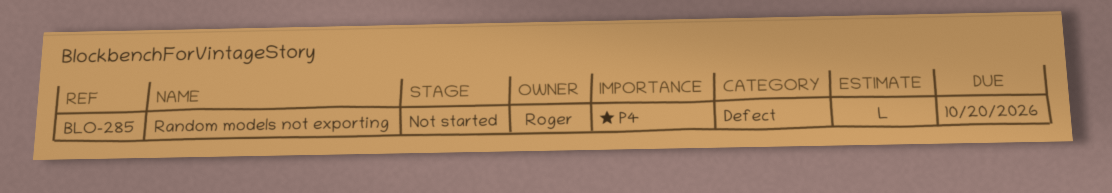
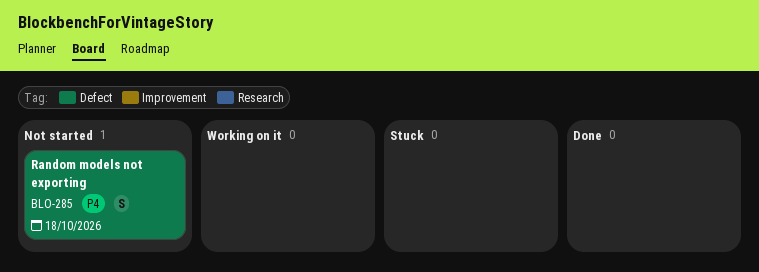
BLO-285, estimate: L -> S
BLO-285, due: Oct 20 -> Oct 18

